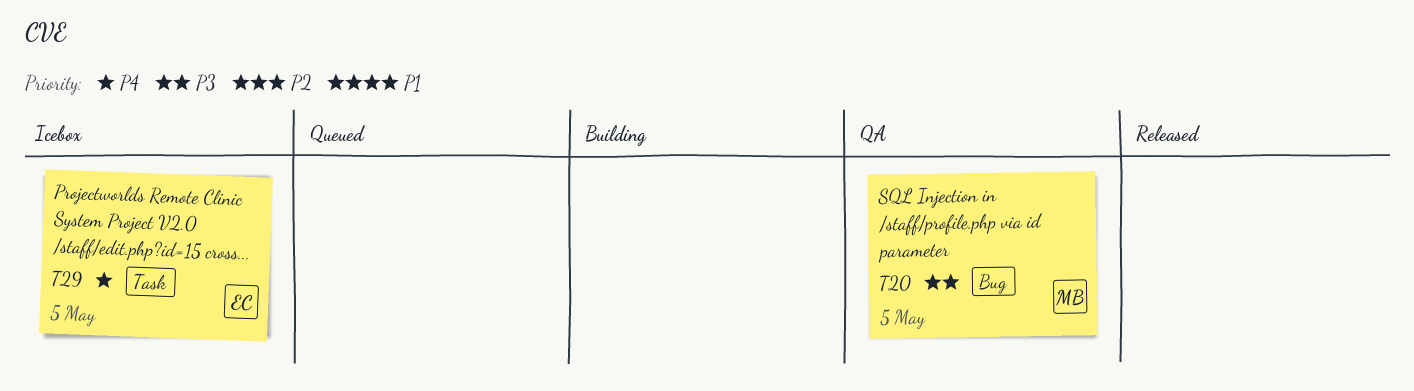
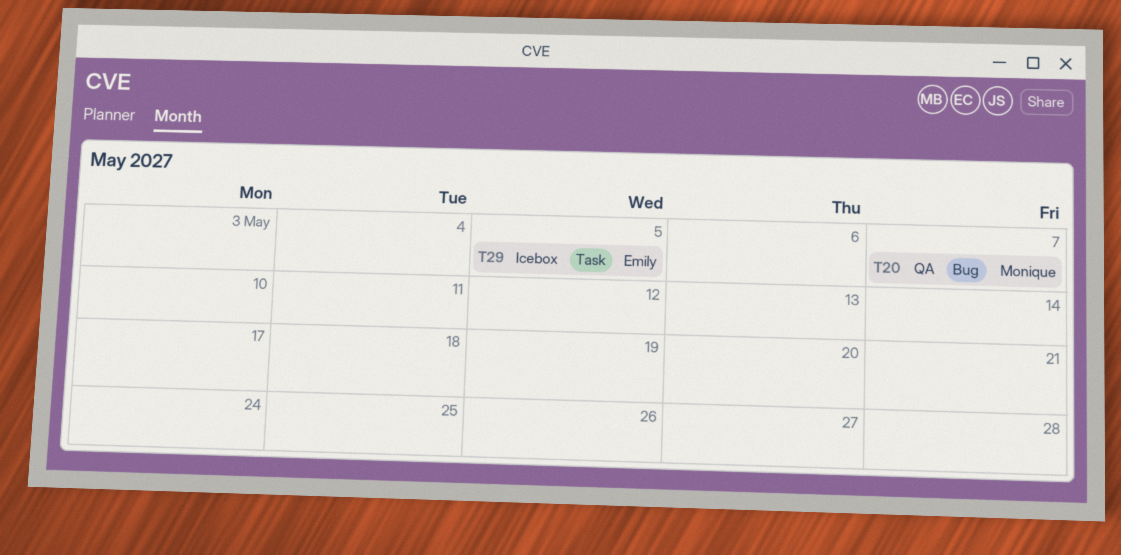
T20, due: May 5 -> May 7

